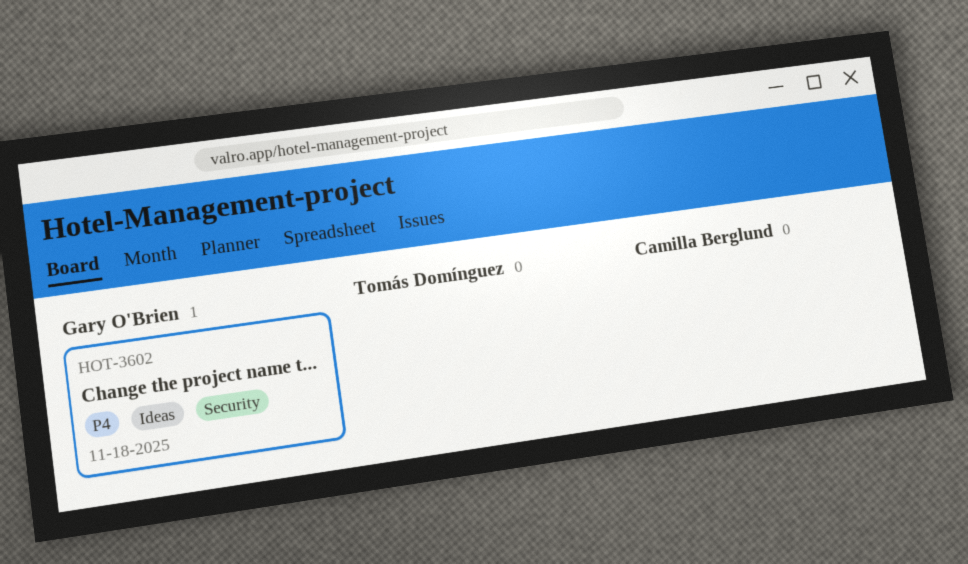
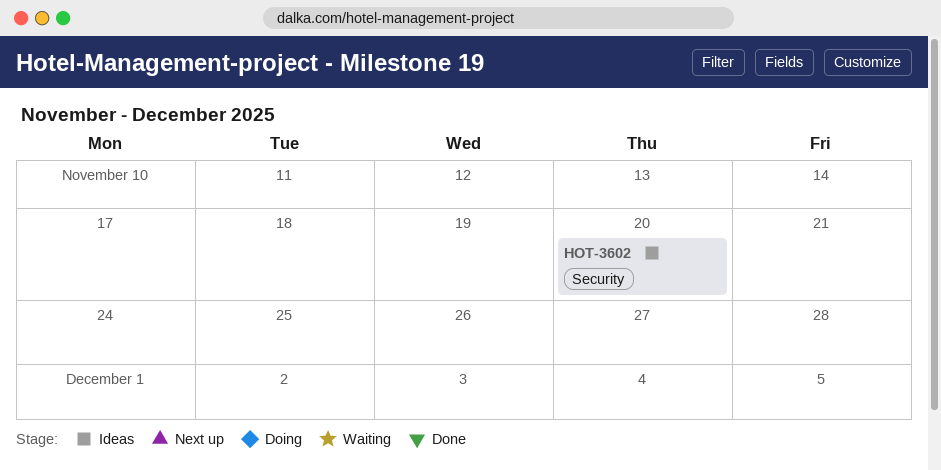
HOT-3602, due: Nov 18 -> Nov 20

